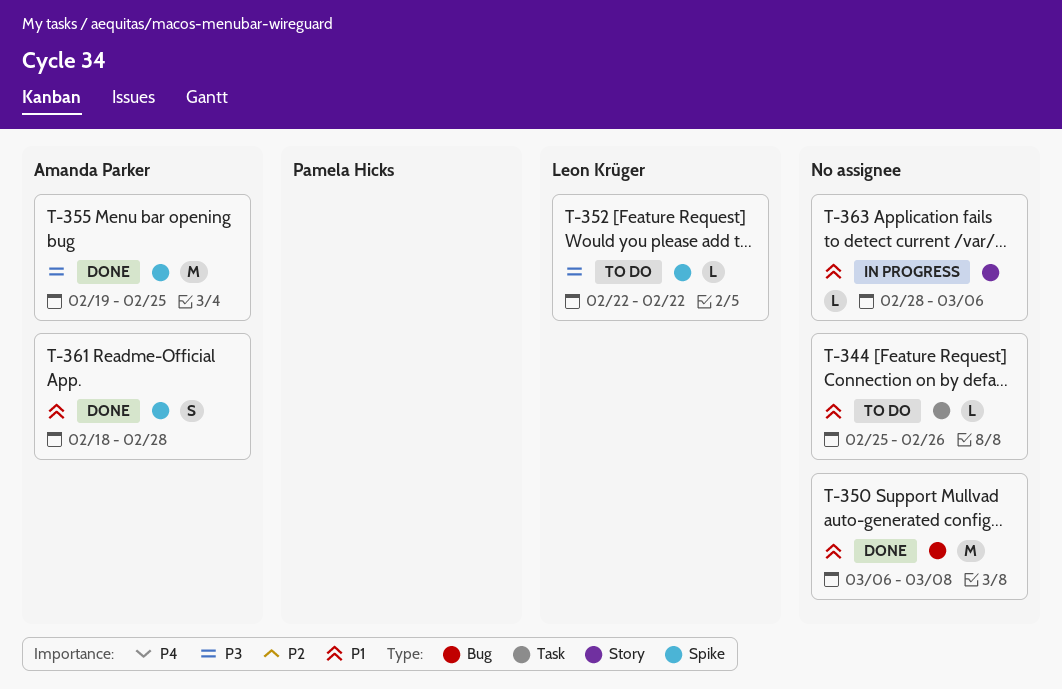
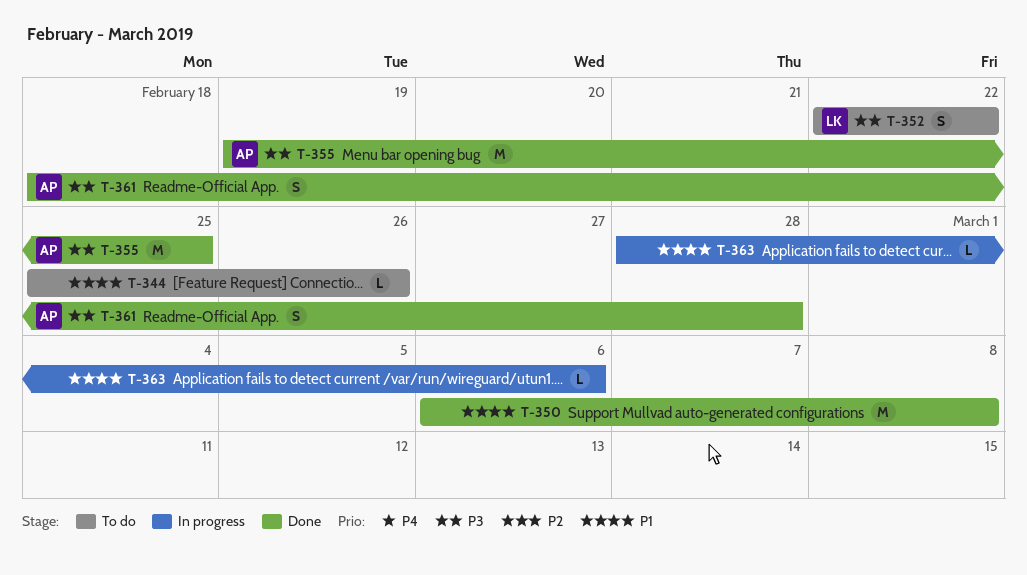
T-352, estimate: L -> S
T-361, priority: P1 -> P3

